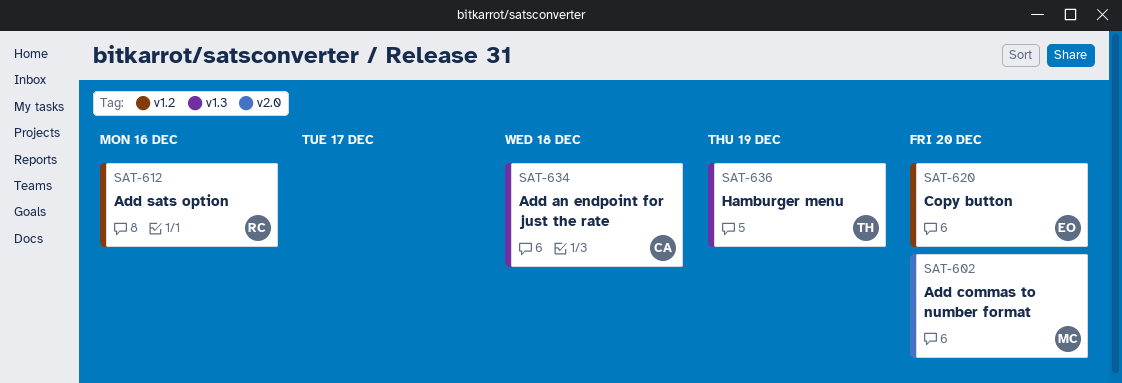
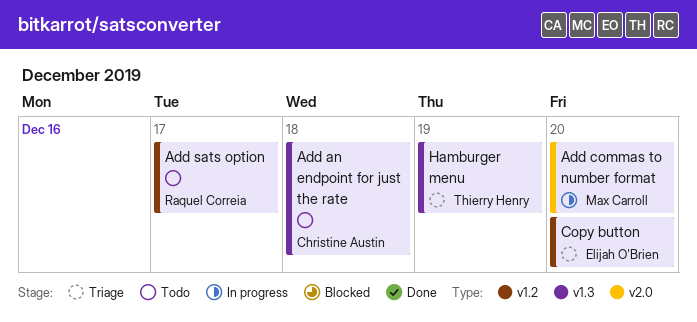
Add sats option, due: Dec 16 -> Dec 17

